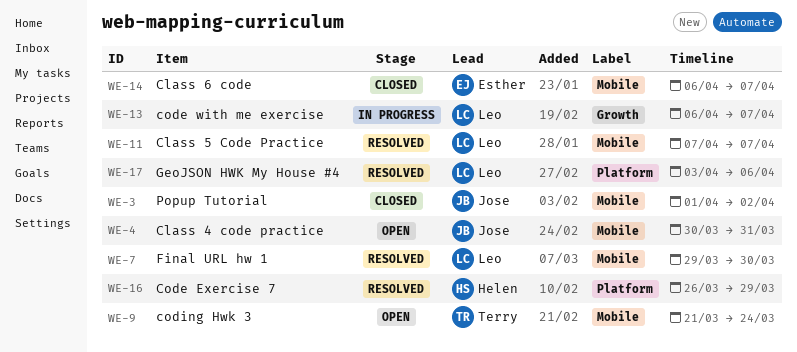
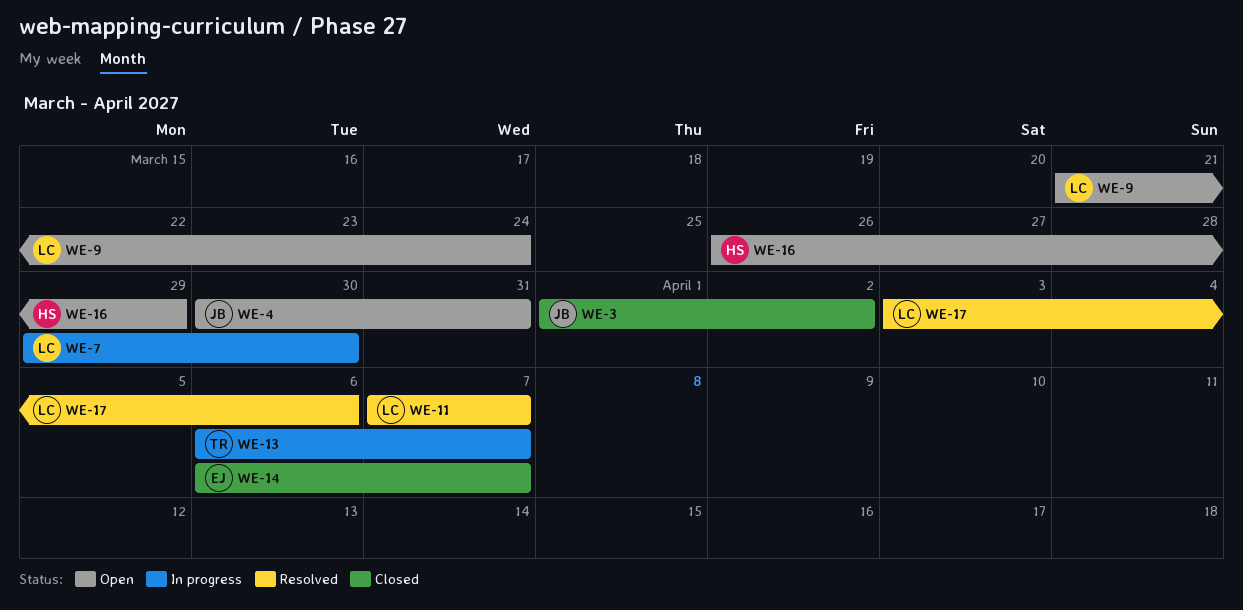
WE-7, status: Resolved -> In progress
WE-9, owner: Terry -> Leo
WE-13, owner: Leo -> Terry
WE-16, status: Resolved -> Open

